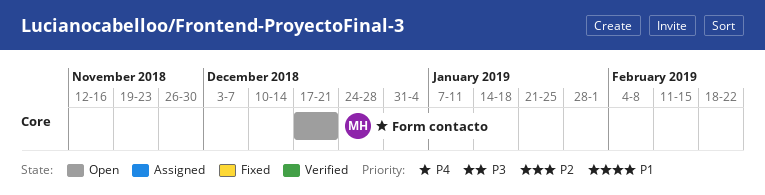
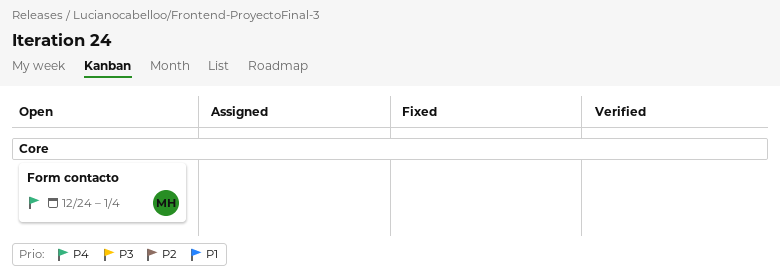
Form contacto, start: Dec 17 -> Dec 24
Form contacto, due: Dec 21 -> Jan 4

